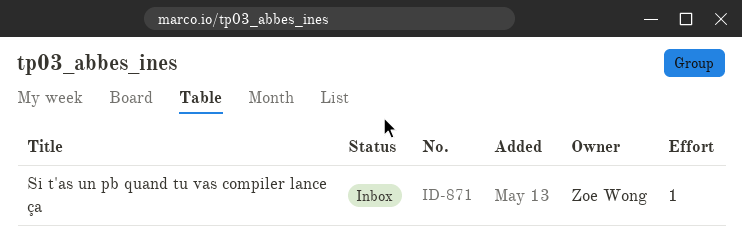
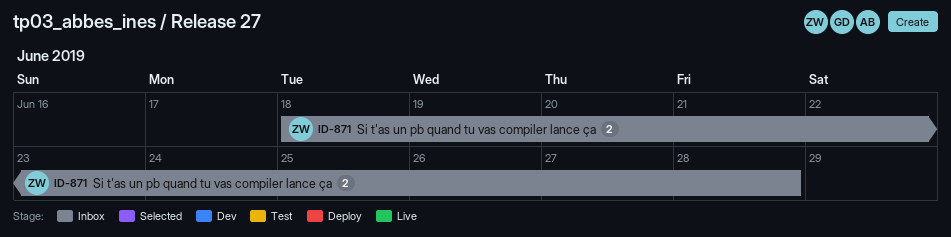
ID-871, estimate: 1 -> 2

